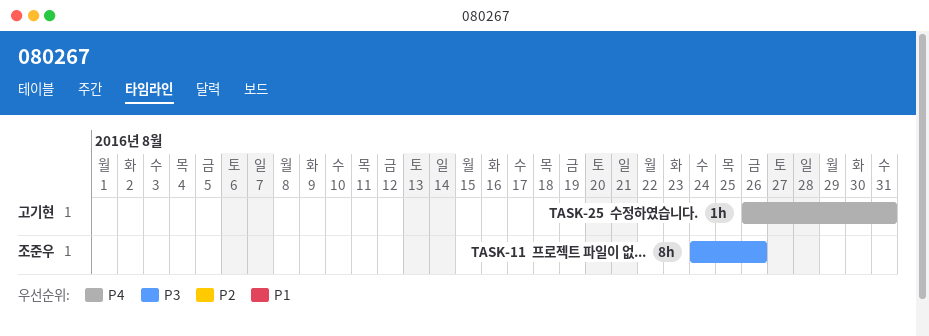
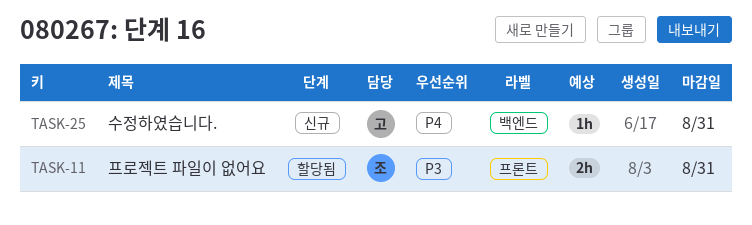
TASK-11, estimate: 8h -> 2h
TASK-11, due: Aug 26 -> Aug 31

